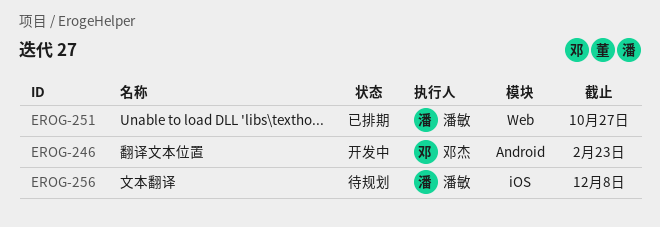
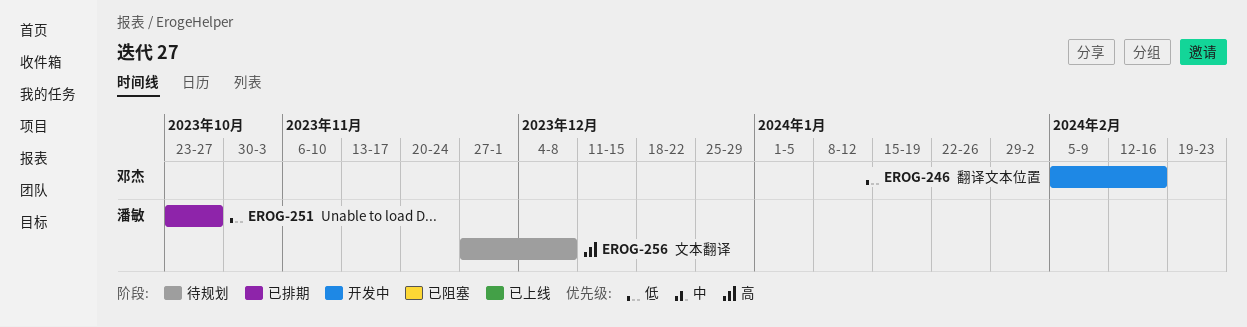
EROG-246, due: Feb 23 -> Feb 16

